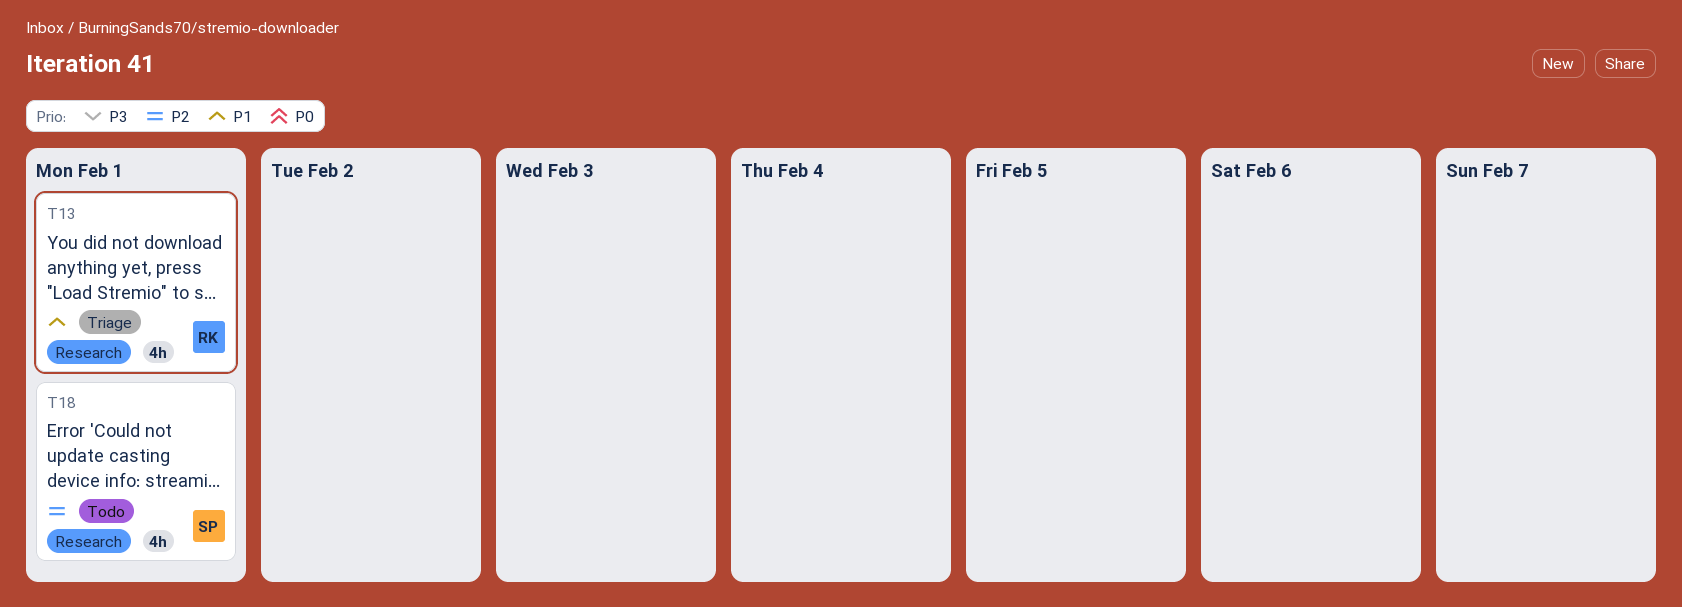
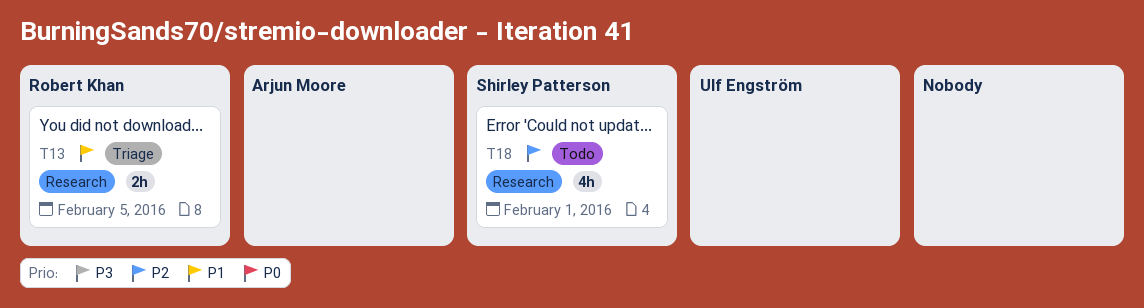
T13, estimate: 4h -> 2h
T13, due: Feb 1 -> Feb 5

